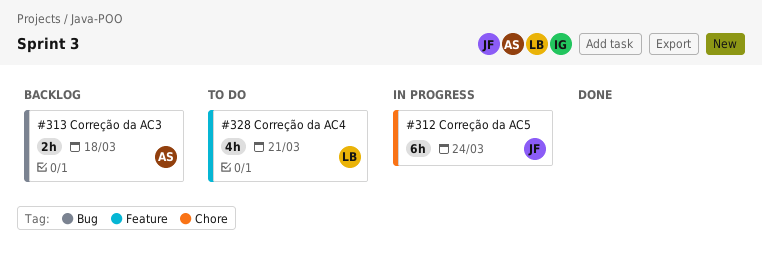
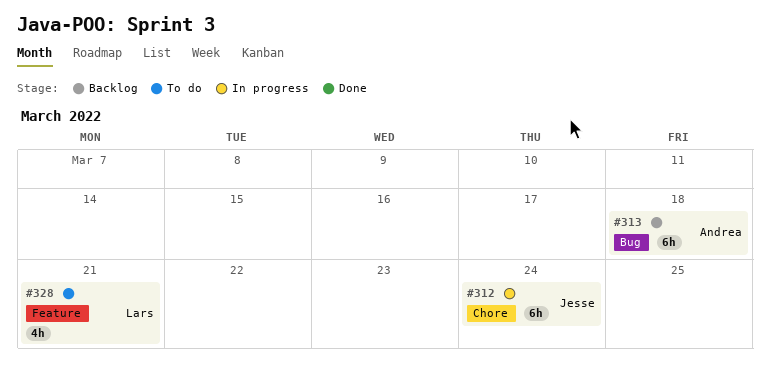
#313, estimate: 2h -> 6h

